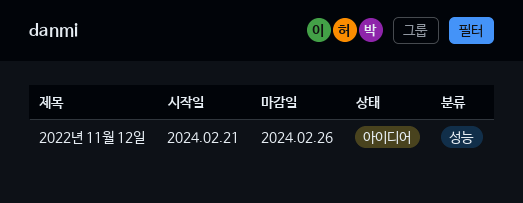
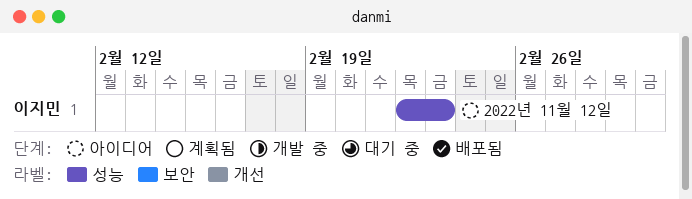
2022년 11월 12일, start: Feb 21 -> Feb 22
2022년 11월 12일, due: Feb 26 -> Feb 23

